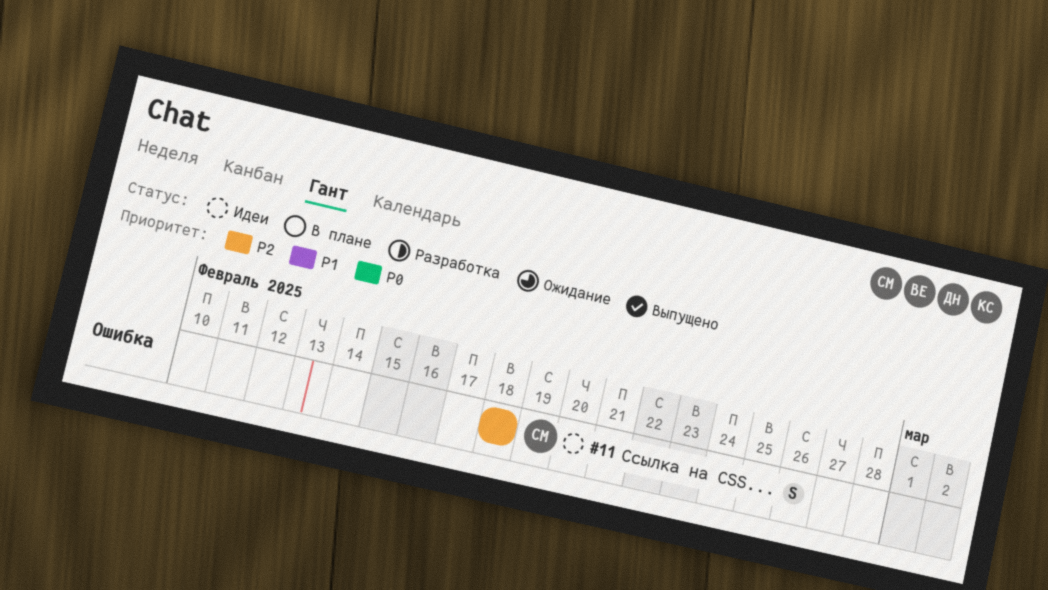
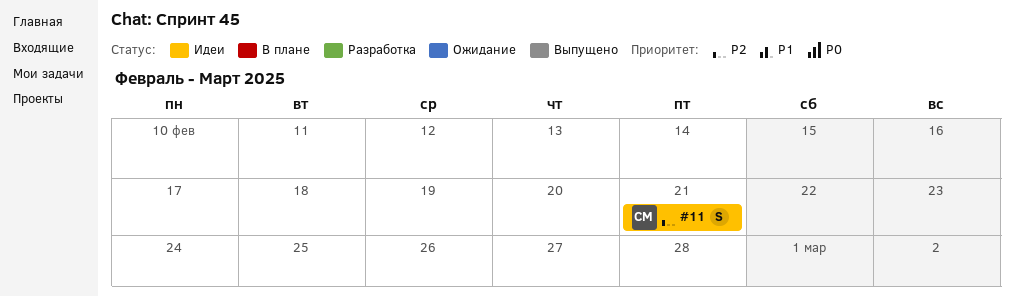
#11, start: Feb 18 -> Feb 21
#11, due: Feb 18 -> Feb 21

